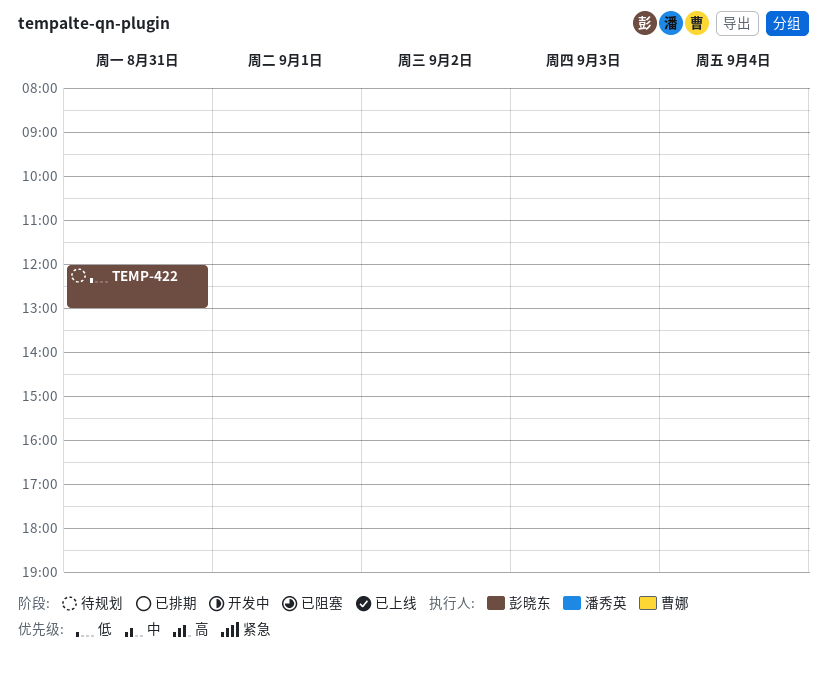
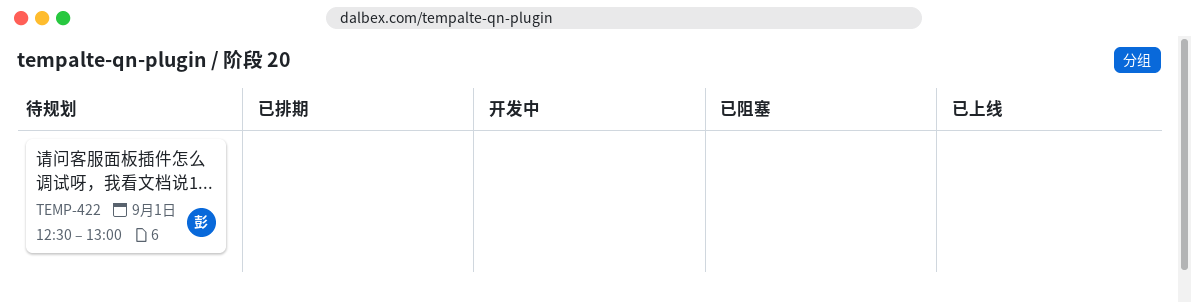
TEMP-422, day: Aug 31 -> Sep 1
TEMP-422, begins: 12:00 -> 12:30

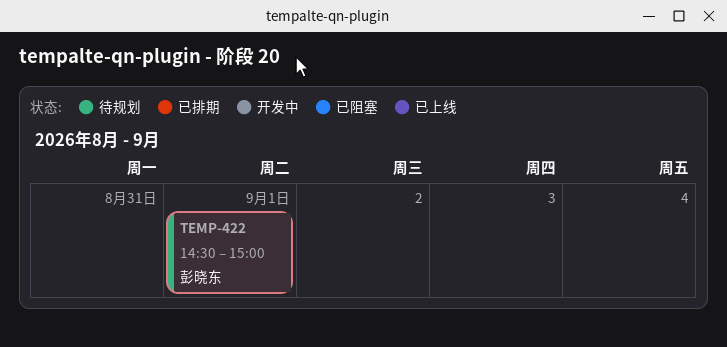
TEMP-422, begins: 12:30 -> 14:30
TEMP-422, ends: 13:00 -> 15:00

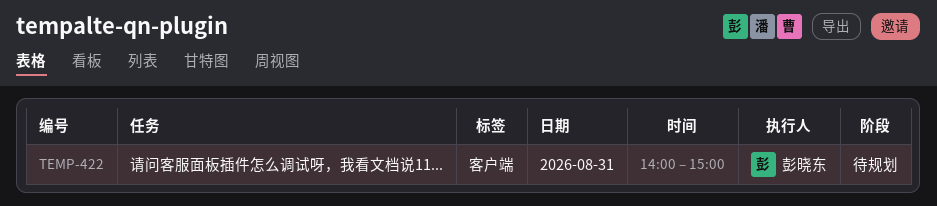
TEMP-422, day: Sep 1 -> Aug 31
TEMP-422, begins: 14:30 -> 14:00

